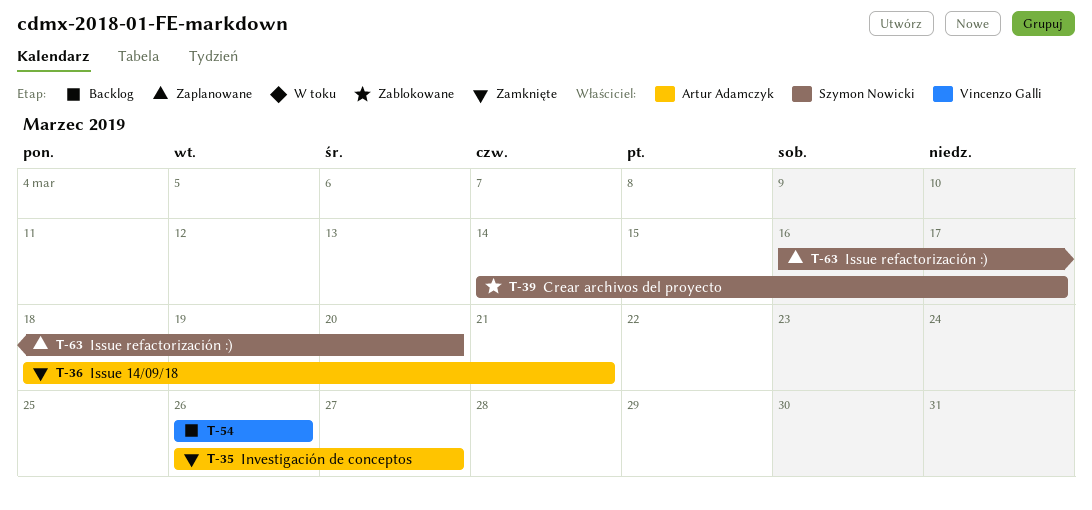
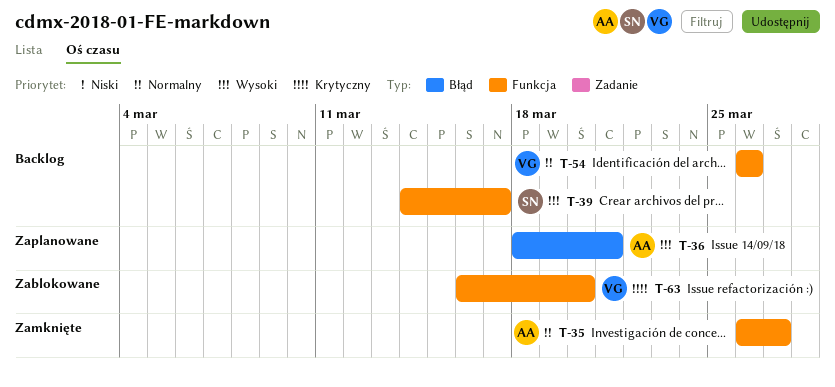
T-36, status: Zamknięte -> Zaplanowane
T-39, status: Zablokowane -> Backlog
T-63, status: Zaplanowane -> Zablokowane
T-63, owner: Szymon Nowicki -> Vincenzo Galli

